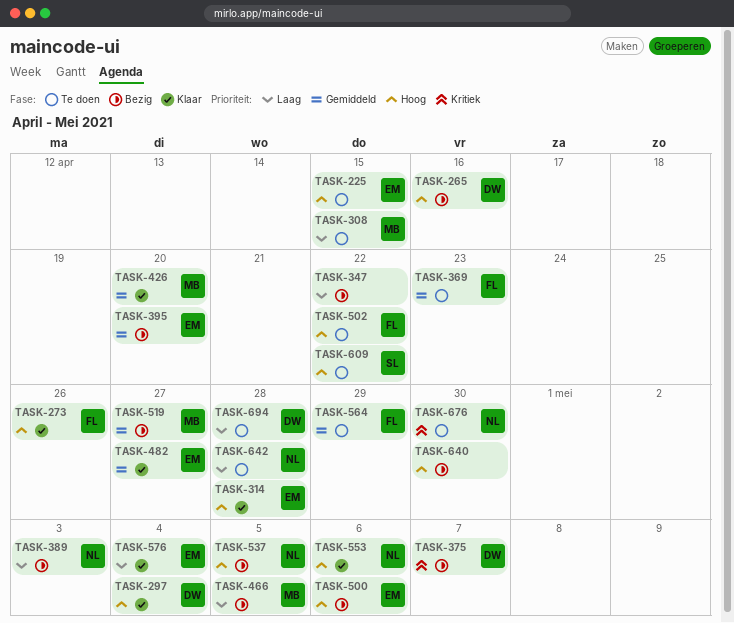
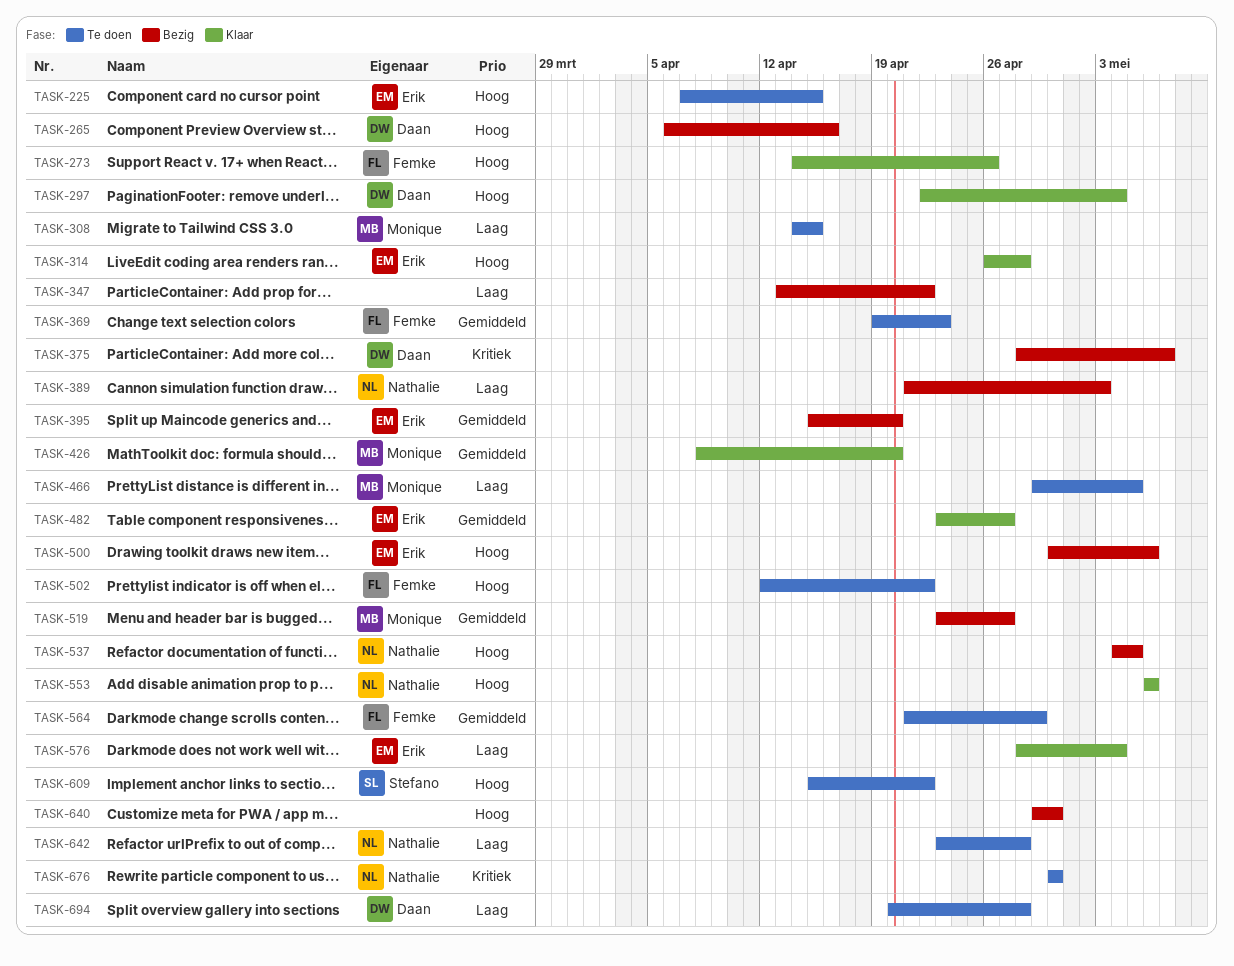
TASK-466, status: Bezig -> Te doen

